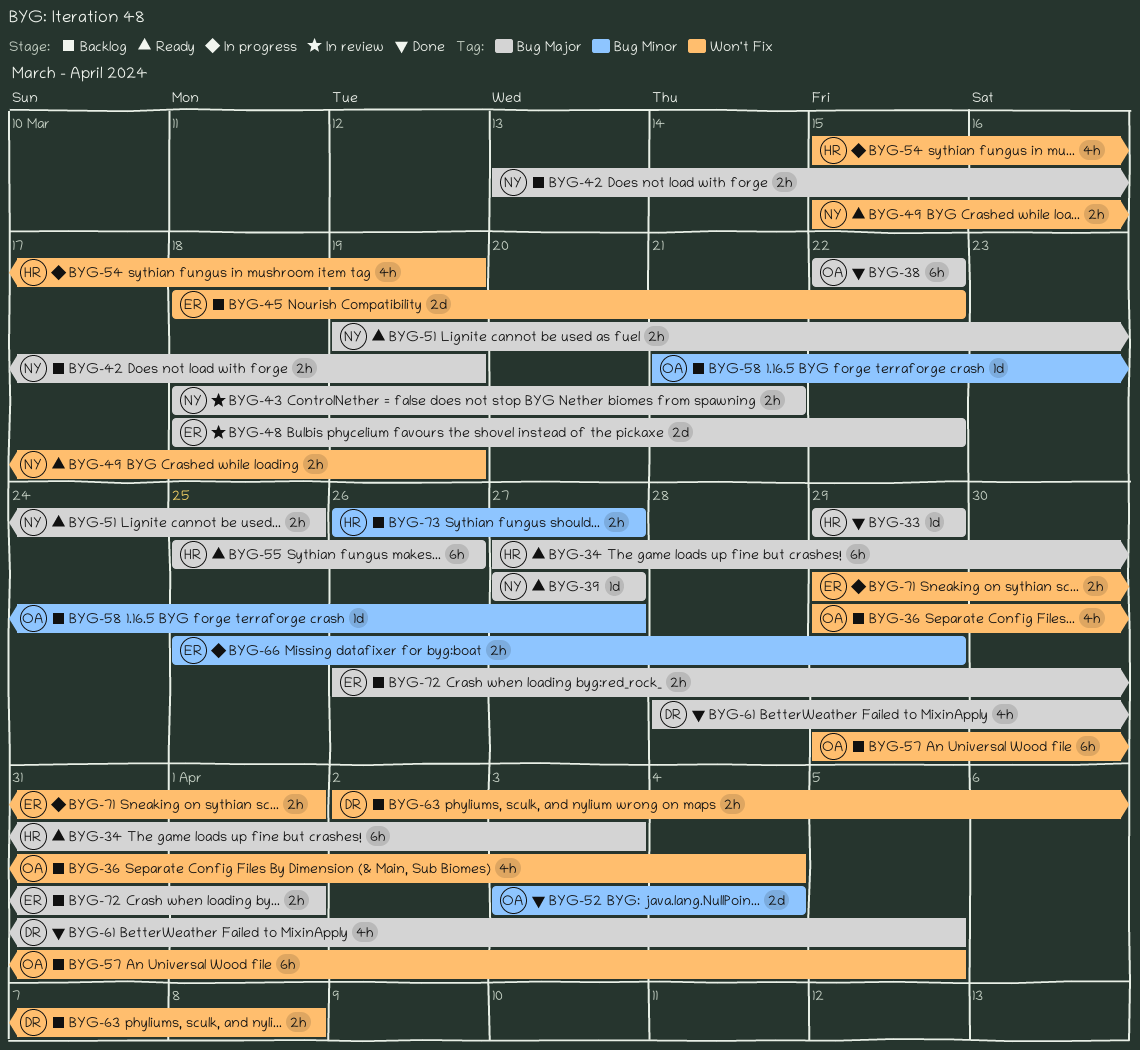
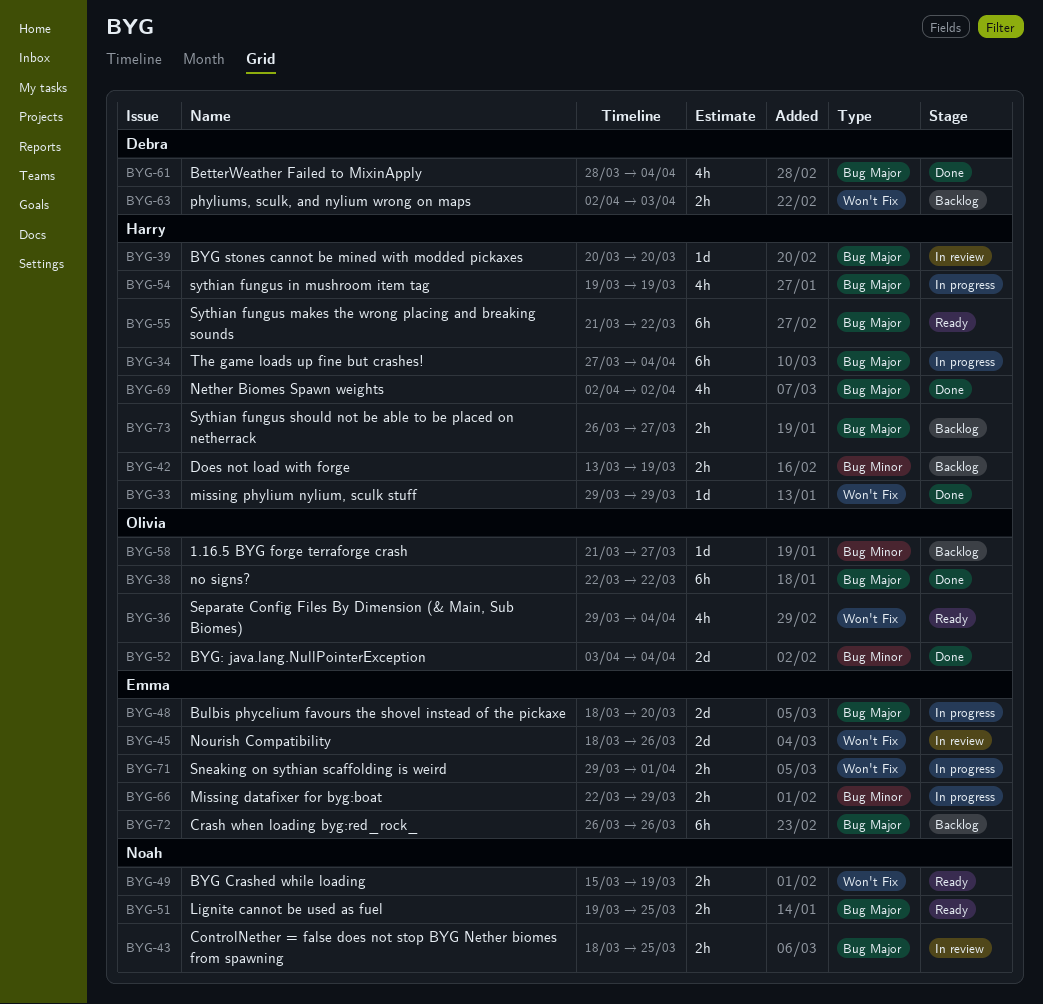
BYG-33, label: Bug Major -> Won't Fix
BYG-34, status: Ready -> In progress
BYG-34, due: Apr 3 -> Apr 4
BYG-36, status: Backlog -> Ready
BYG-39, status: Ready -> In review
BYG-39, owner: Noah -> Harry
BYG-39, start: Mar 27 -> Mar 20
BYG-39, due: Mar 27 -> Mar 20
BYG-42, owner: Noah -> Harry
BYG-42, label: Bug Major -> Bug Minor
BYG-43, due: Mar 21 -> Mar 25
BYG-45, status: Backlog -> In review
BYG-45, due: Mar 22 -> Mar 26
BYG-48, status: In review -> In progress
BYG-48, due: Mar 22 -> Mar 20
BYG-54, label: Won't Fix -> Bug Major
BYG-54, start: Mar 15 -> Mar 19
BYG-55, start: Mar 25 -> Mar 21
BYG-55, due: Mar 26 -> Mar 22
BYG-57: present -> none
BYG-61, due: Apr 5 -> Apr 4
BYG-63, due: Apr 8 -> Apr 3
BYG-66, start: Mar 25 -> Mar 22
BYG-69: none -> present
BYG-72, estimate: 2h -> 6h
BYG-72, due: Apr 1 -> Mar 26
BYG-73, label: Bug Minor -> Bug Major

